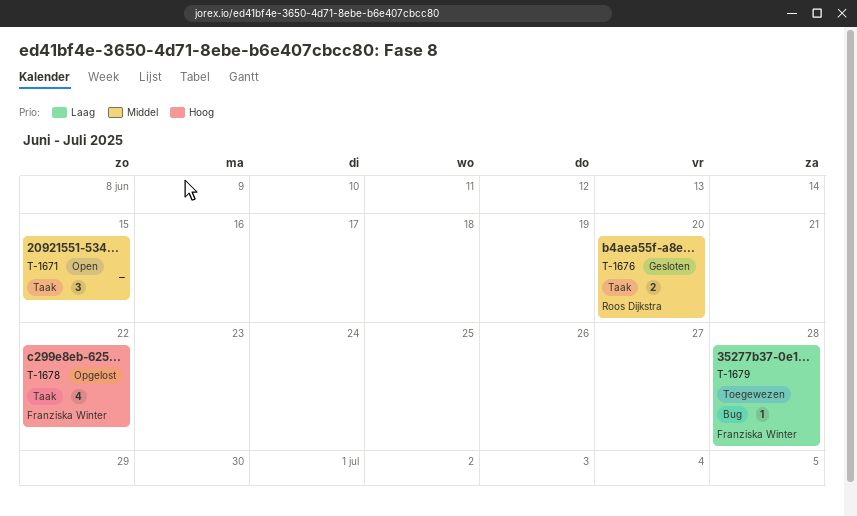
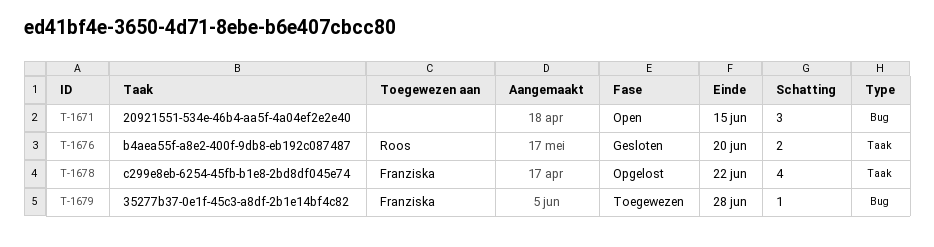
T-1671, label: Taak -> Bug

